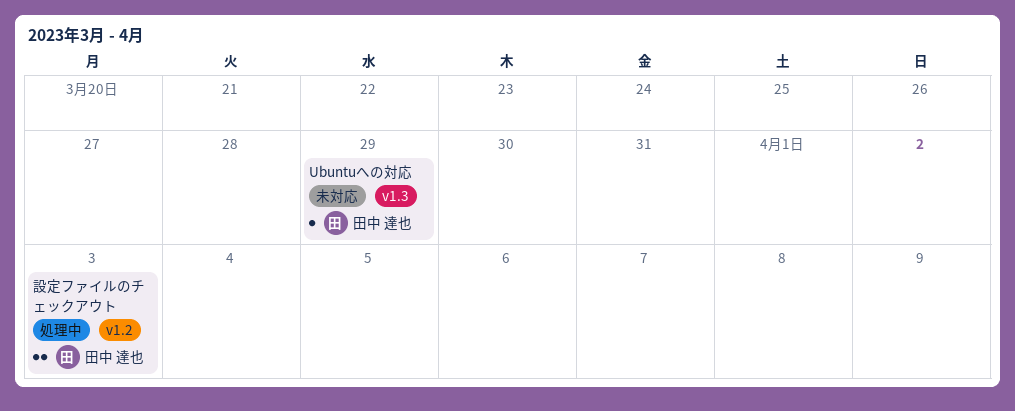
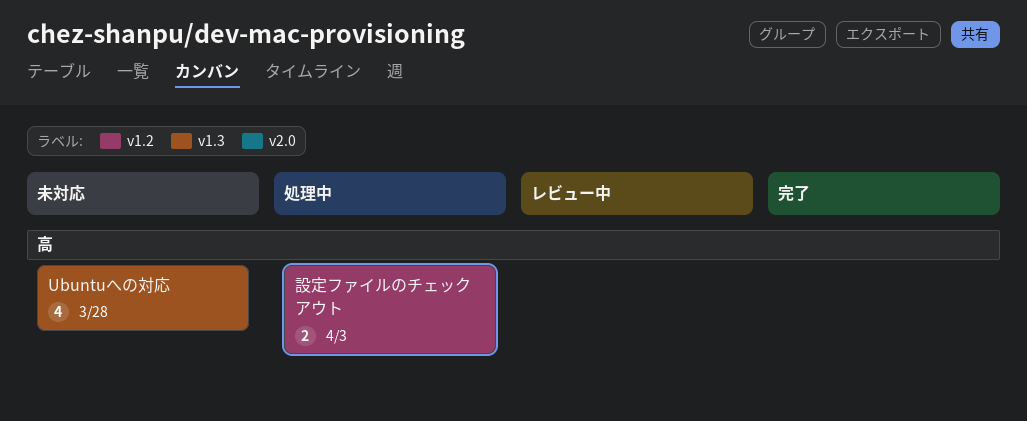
Ubuntuへの対応, estimate: 1 -> 4
Ubuntuへの対応, due: Mar 29 -> Mar 28

